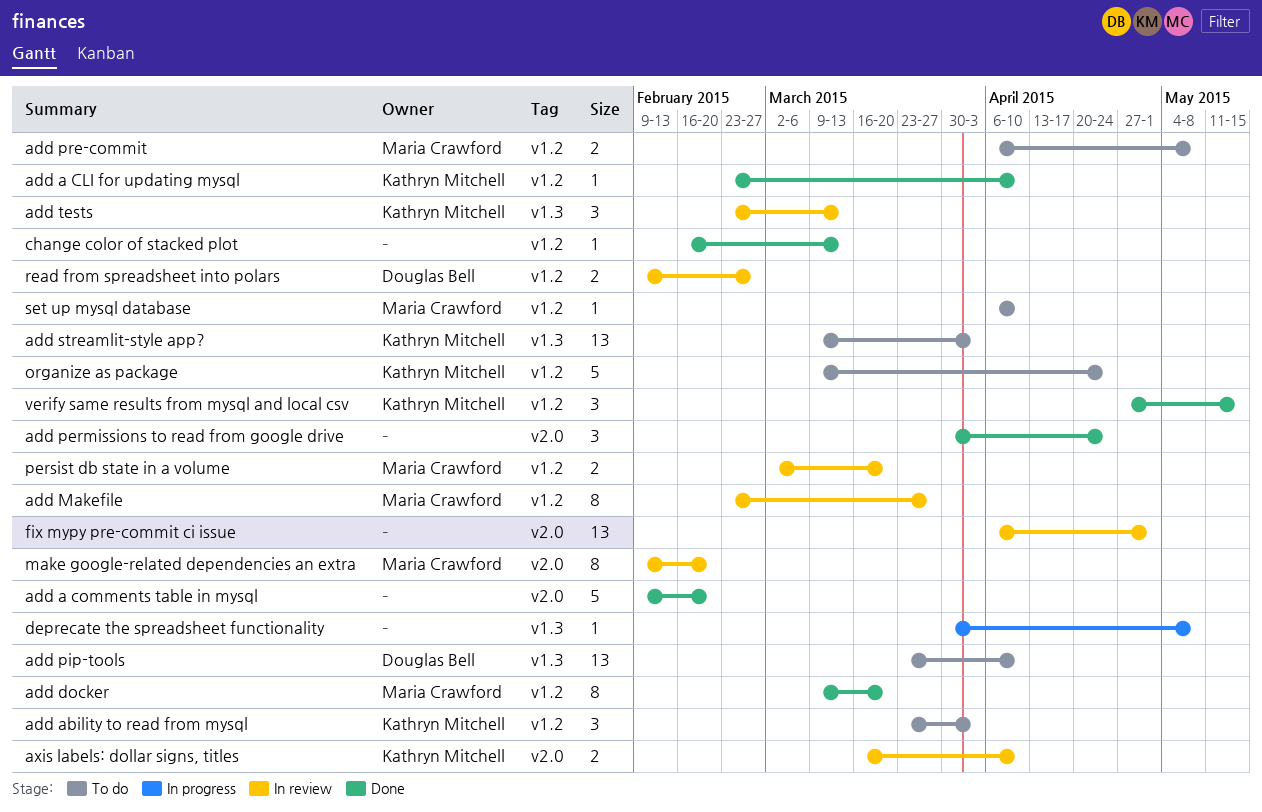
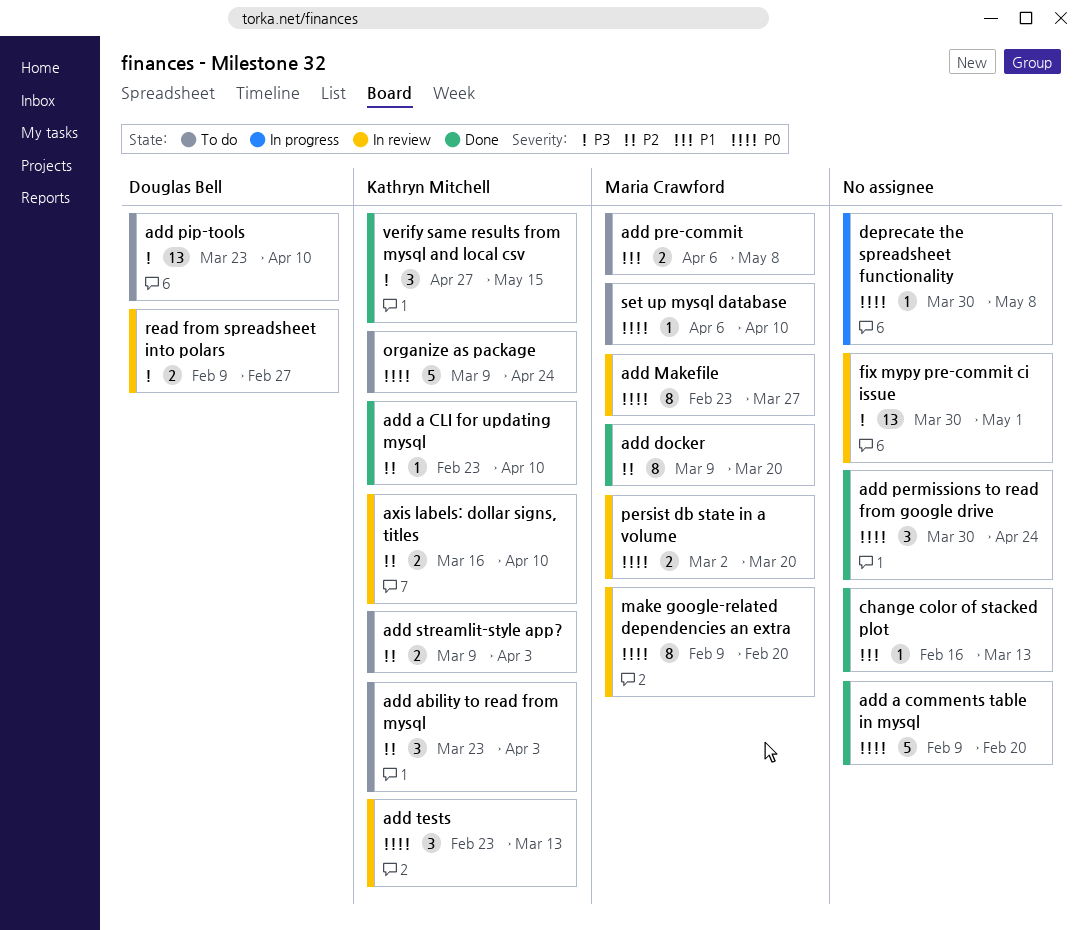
add streamlit-style app?, estimate: 13 -> 2
fix mypy pre-commit ci issue, start: Apr 6 -> Mar 30

